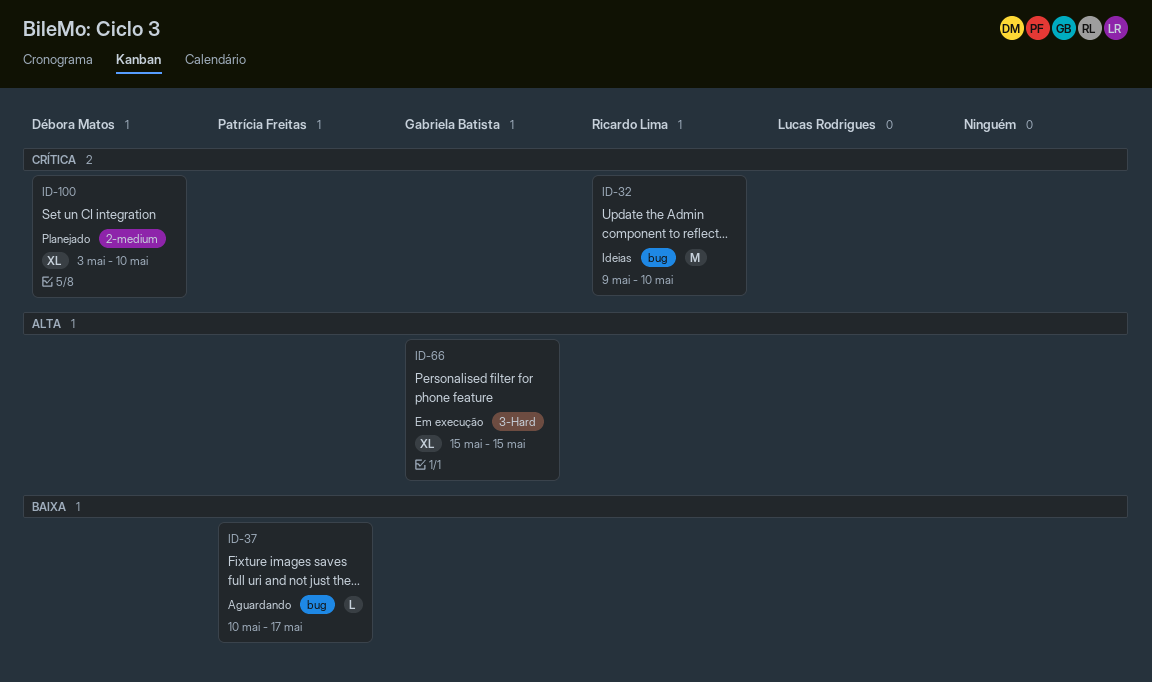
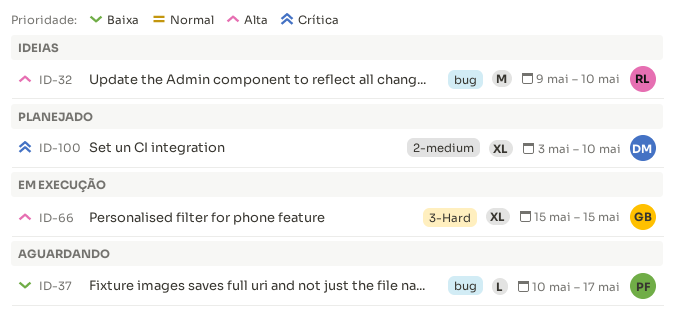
ID-32, priority: Crítica -> Alta

